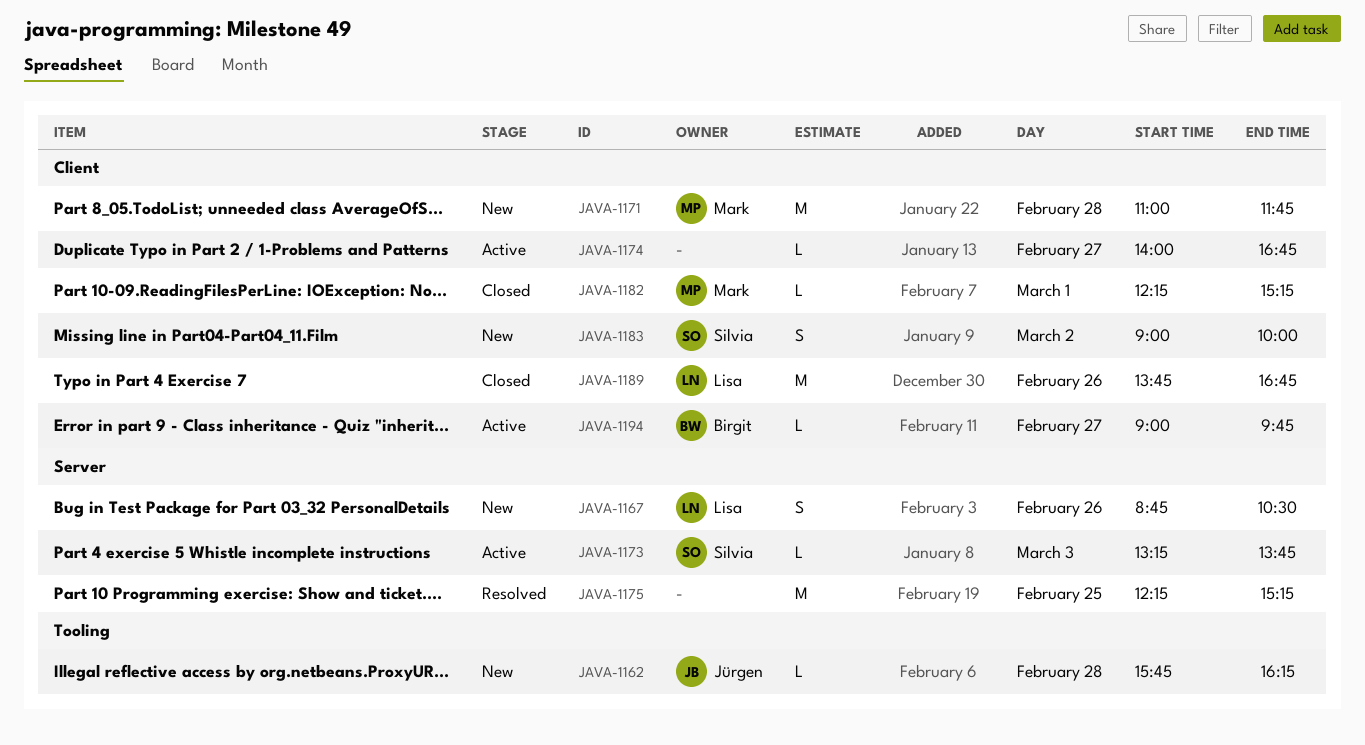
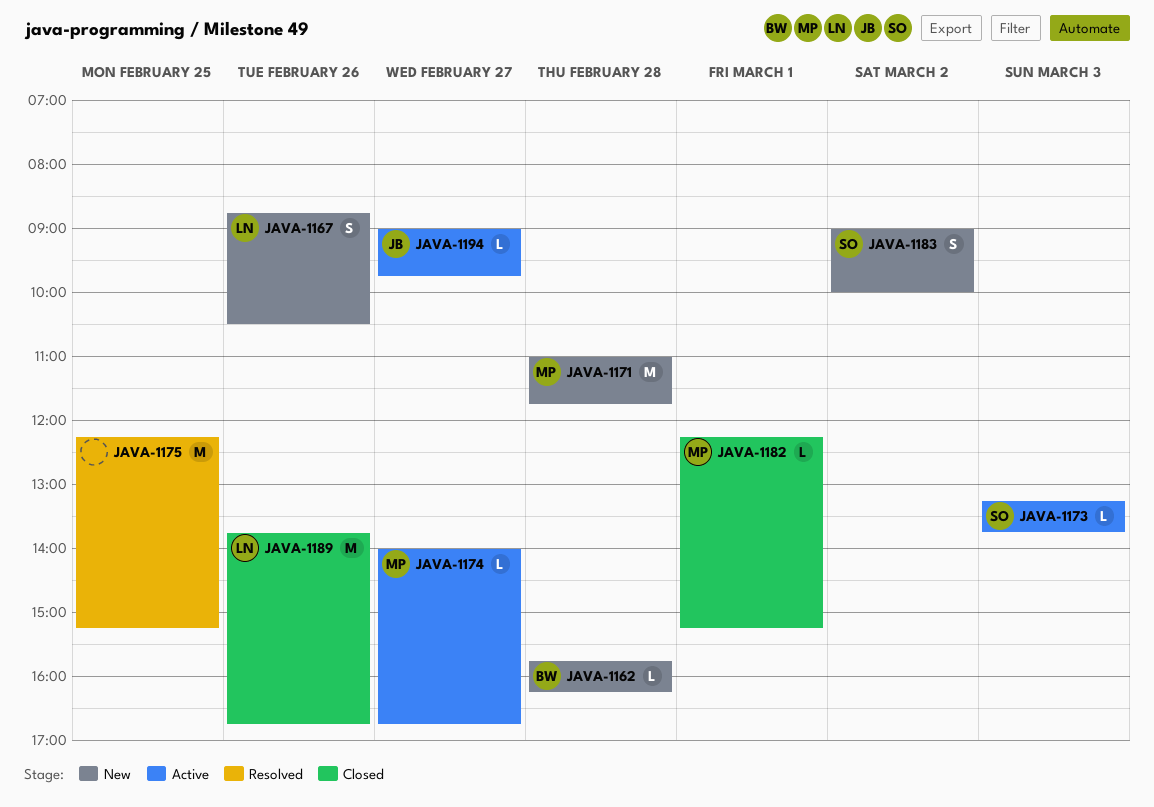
JAVA-1162, owner: Jürgen -> Birgit
JAVA-1174, owner: none -> Mark
JAVA-1194, owner: Birgit -> Jürgen

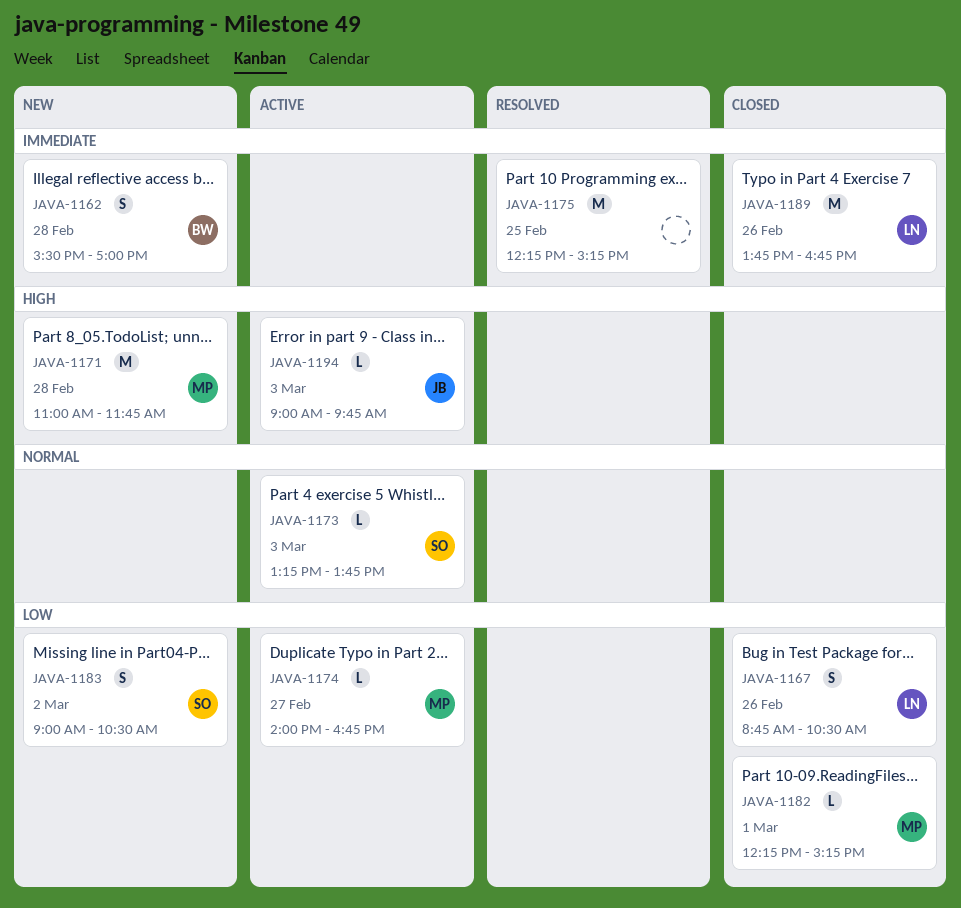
JAVA-1162, estimate: L -> S
JAVA-1162, begins: 15:45 -> 15:30
JAVA-1162, ends: 16:15 -> 17:00
JAVA-1167, status: New -> Closed
JAVA-1183, ends: 10:00 -> 10:30
JAVA-1194, day: Feb 27 -> Mar 3

